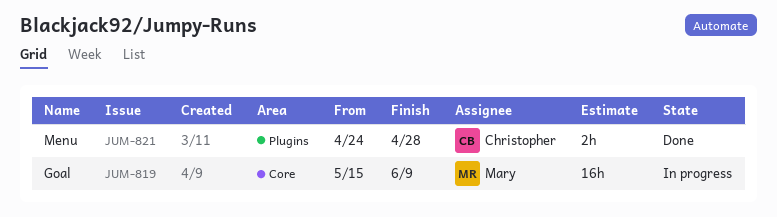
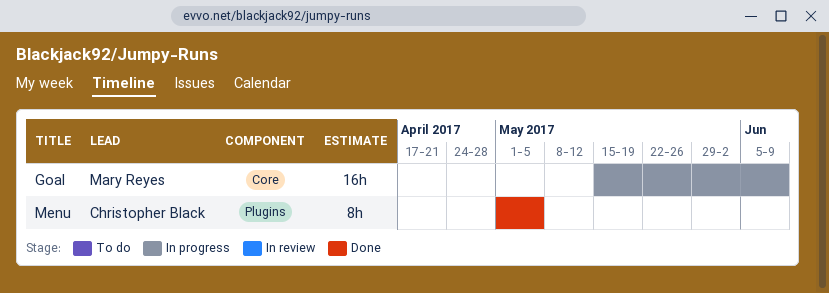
Menu, estimate: 2h -> 8h
Menu, start: Apr 24 -> May 1
Menu, due: Apr 28 -> May 5

